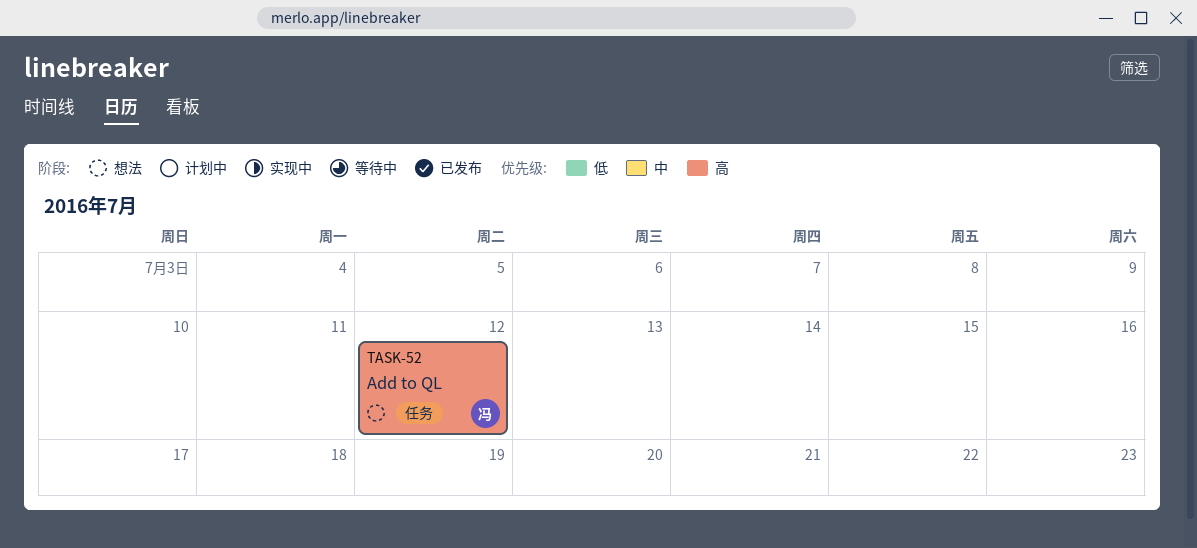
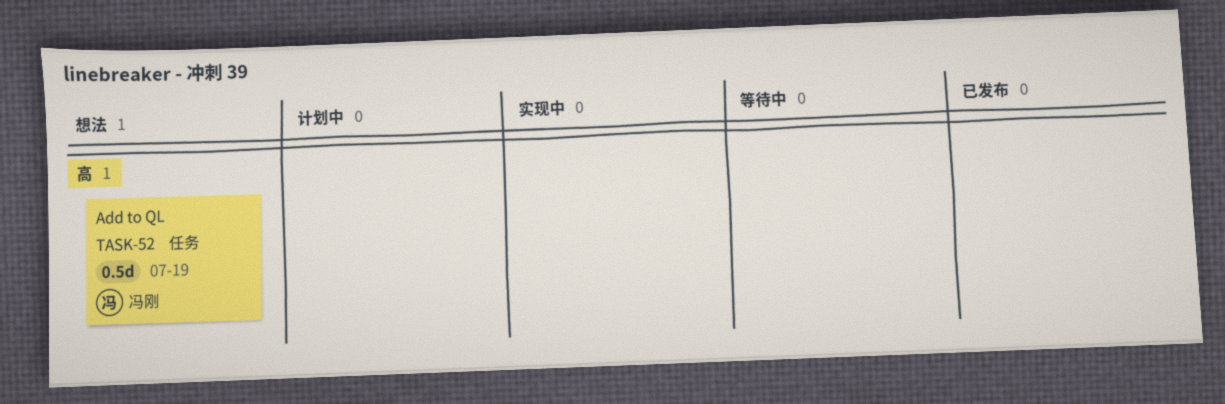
TASK-52, due: Jul 12 -> Jul 19

